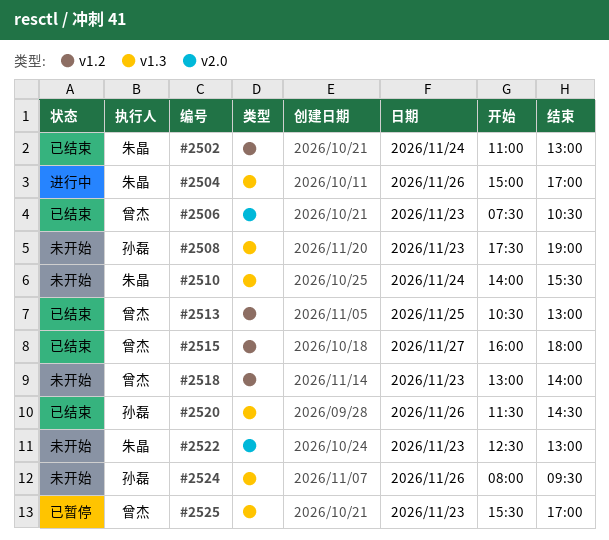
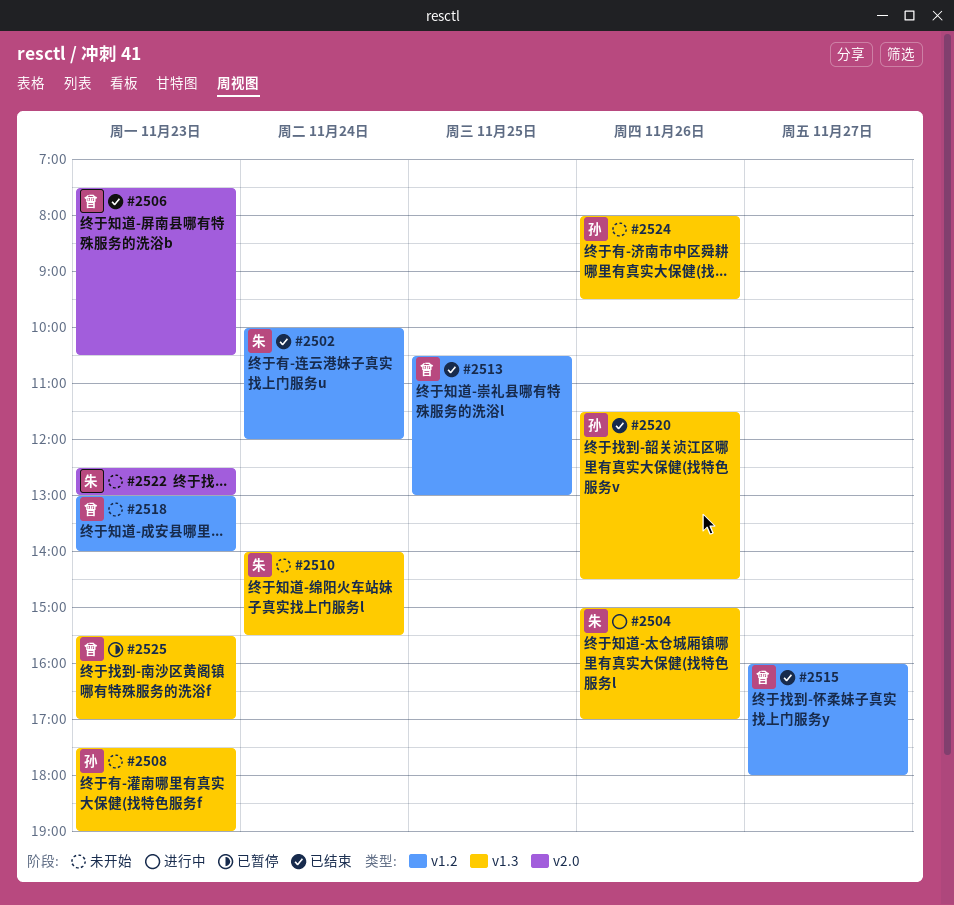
#2502, begins: 11:00 -> 10:00
#2502, ends: 13:00 -> 12:00

